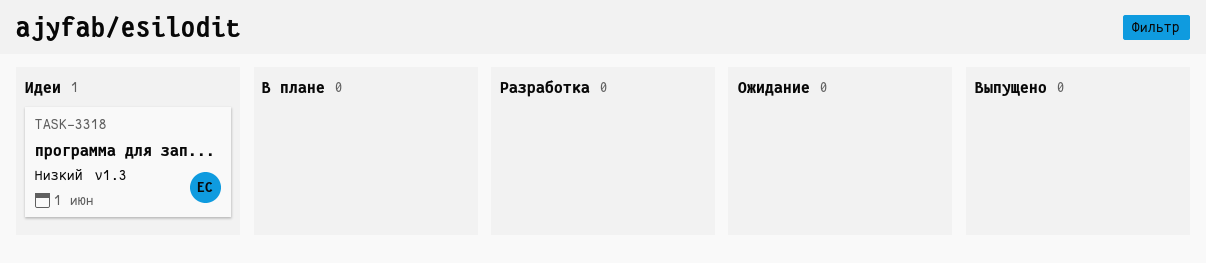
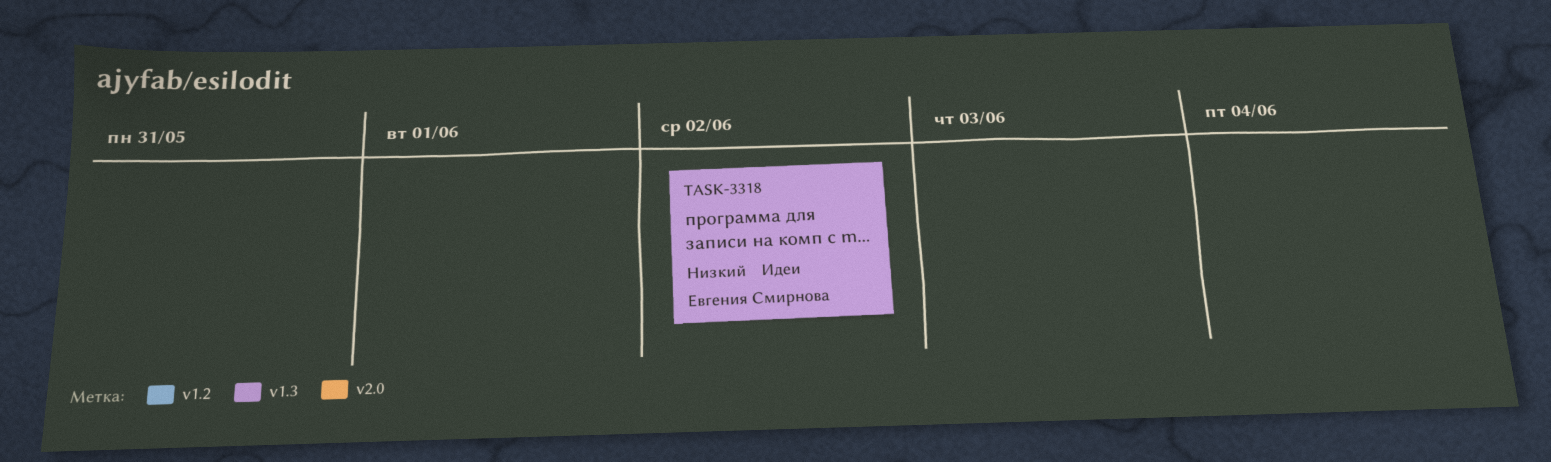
TASK-3318, due: Jun 1 -> Jun 2

